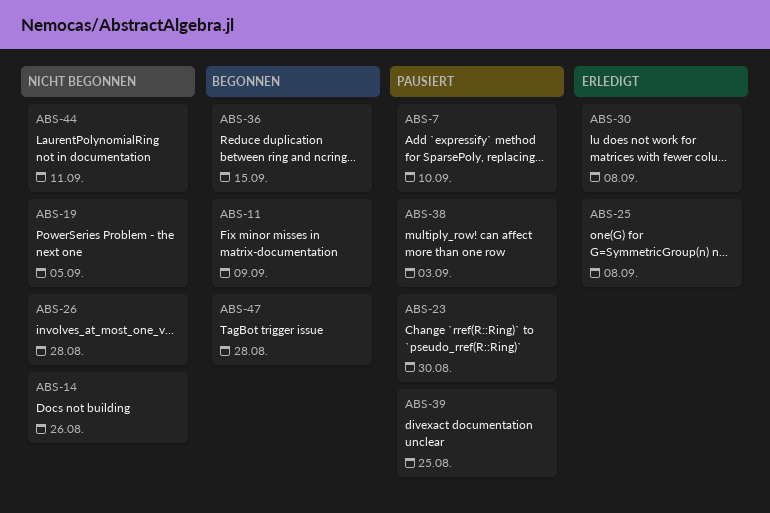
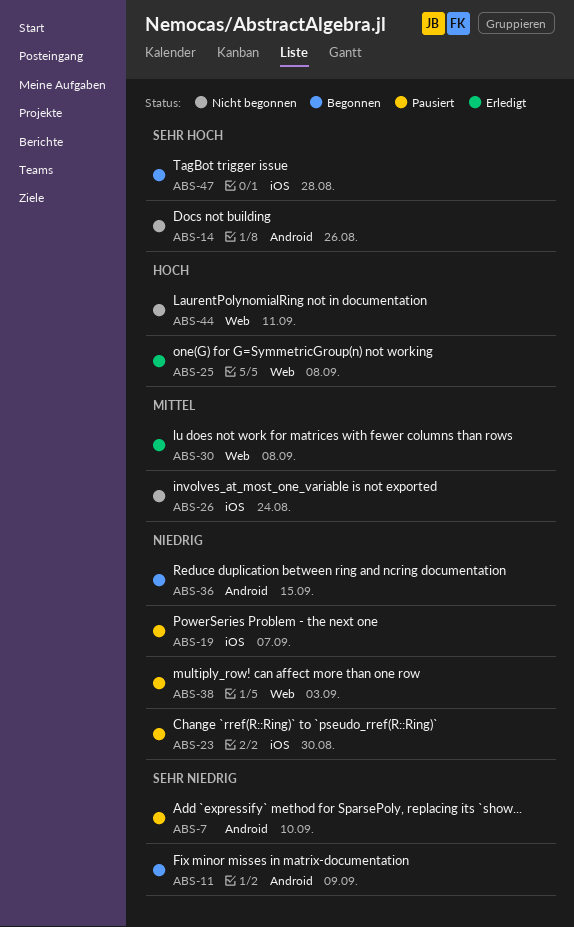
ABS-19, status: Nicht begonnen -> Pausiert
ABS-19, due: Sep 5 -> Sep 7
ABS-26, due: Aug 28 -> Aug 24
ABS-39: present -> none

